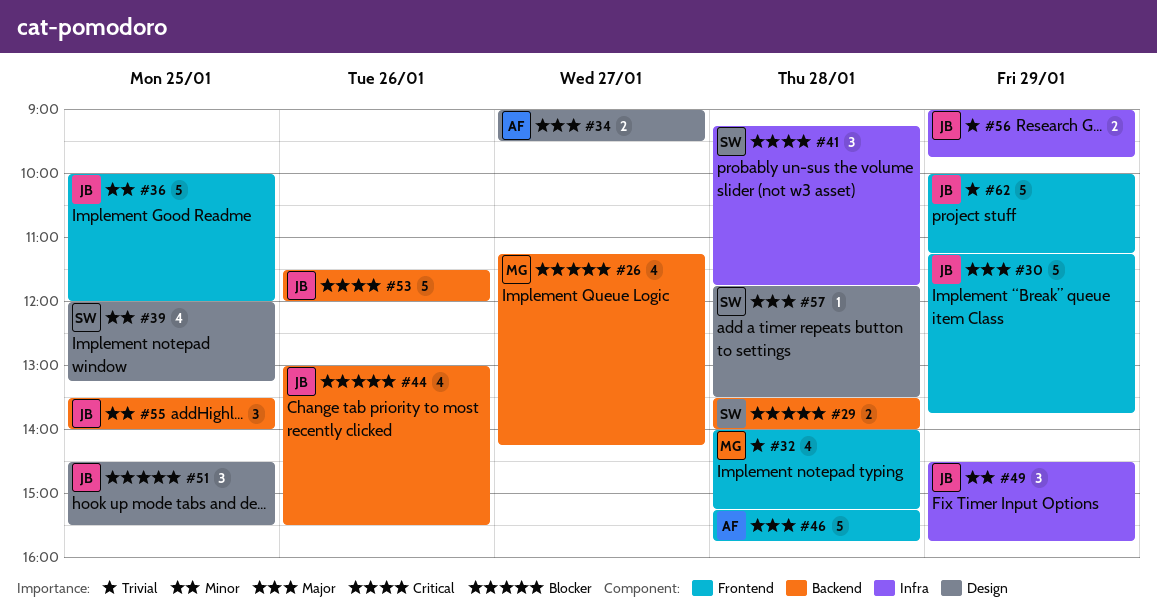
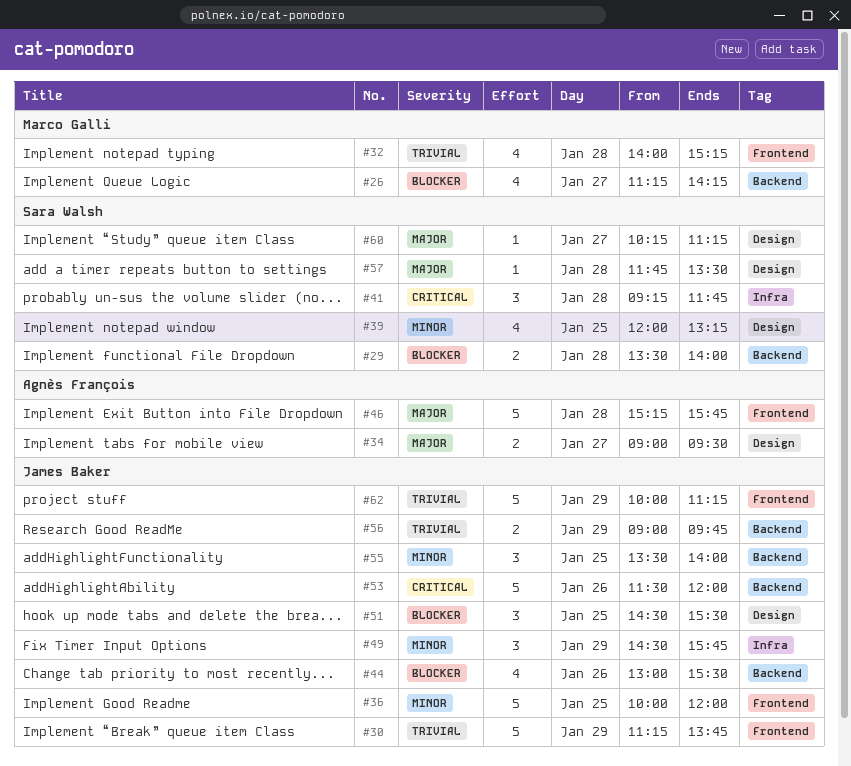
#30, priority: Major -> Trivial
#56, label: Infra -> Backend
#60: none -> present

